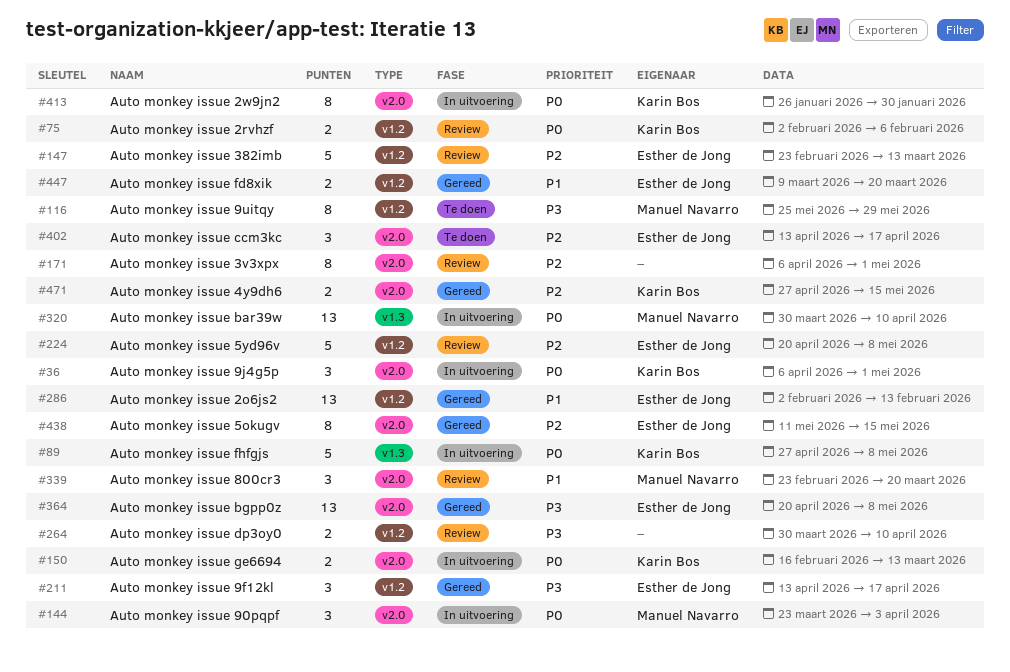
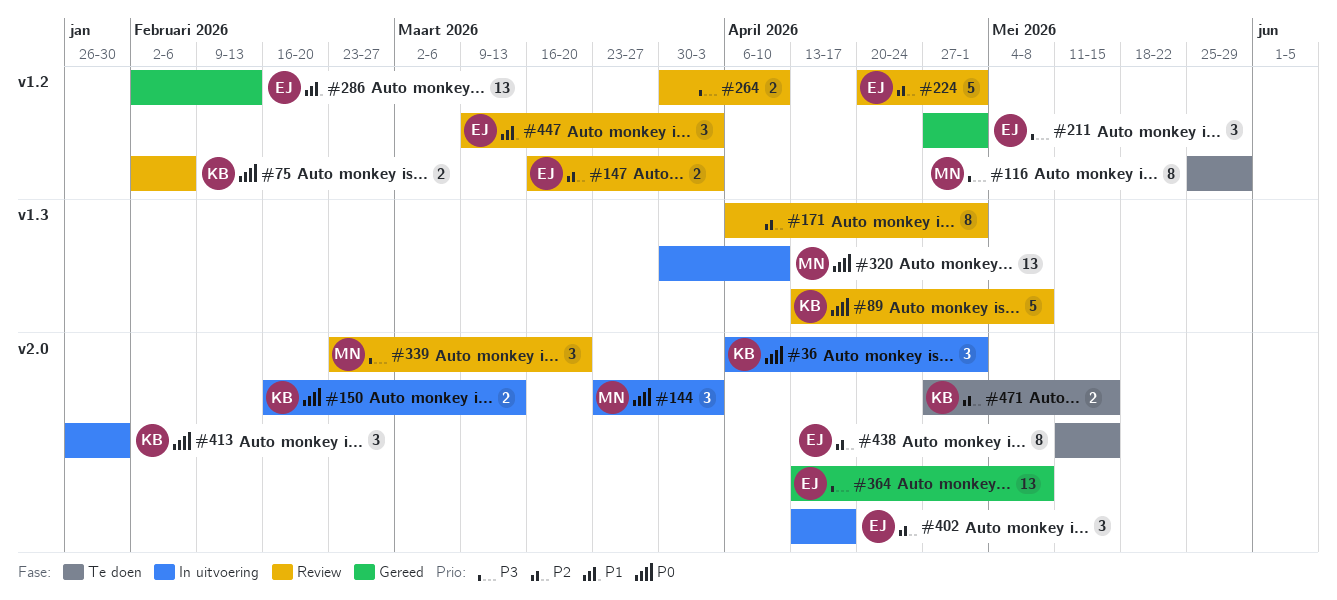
#89, status: In uitvoering -> Review
#89, start: Apr 27 -> Apr 13
#147, estimate: 5 -> 2
#147, start: Feb 23 -> Mar 16
#147, due: Mar 13 -> Apr 3
#171, label: v2.0 -> v1.3
#211, start: Apr 13 -> Apr 27
#211, due: Apr 17 -> May 1
#224, due: May 8 -> May 1
#339, priority: P1 -> P3
#364, start: Apr 20 -> Apr 13
#402, status: Te doen -> In uitvoering
#413, estimate: 8 -> 3
#438, status: Gereed -> Te doen
#447, status: Gereed -> Review
#447, estimate: 2 -> 3
#447, due: Mar 20 -> Apr 3
#471, status: Gereed -> Te doen

